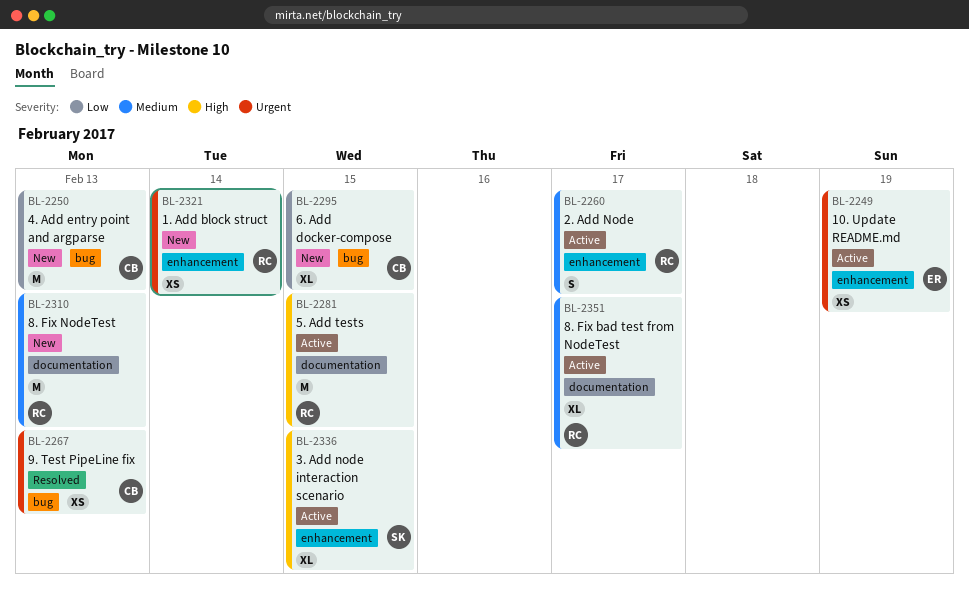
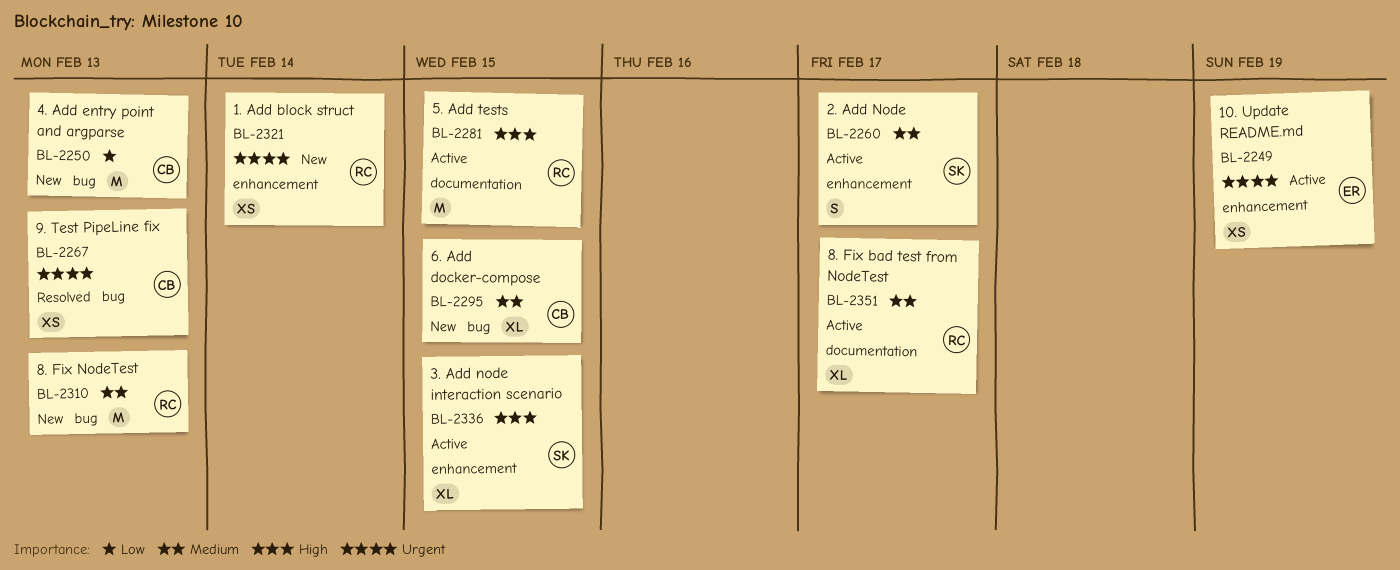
BL-2260, owner: RC -> SK
BL-2295, priority: Low -> Medium
BL-2310, label: documentation -> bug

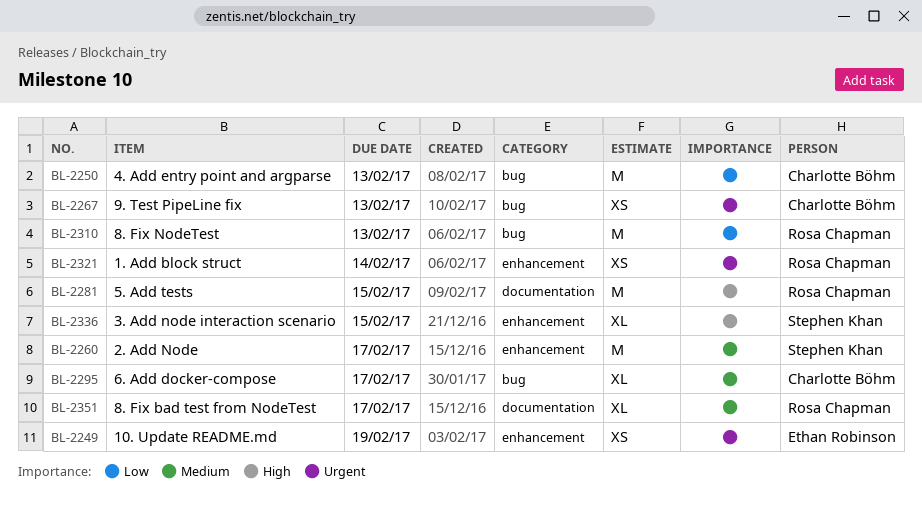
BL-2260, estimate: S -> M
BL-2295, due: Feb 15 -> Feb 17
BL-2310, priority: Medium -> Low

